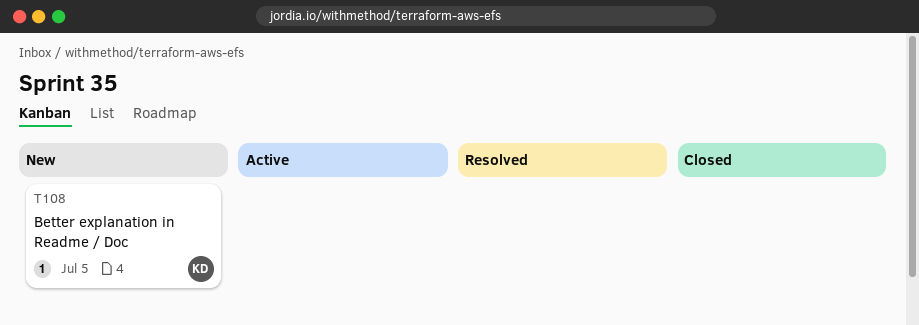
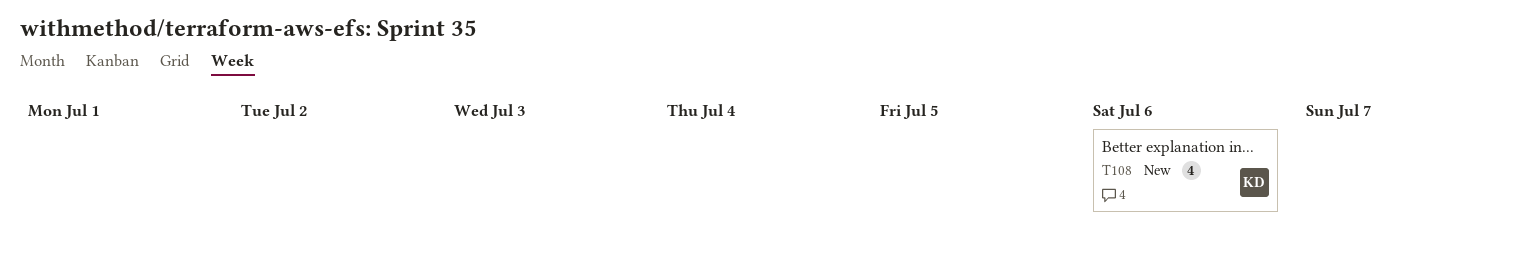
T108, estimate: 1 -> 4
T108, due: Jul 5 -> Jul 6

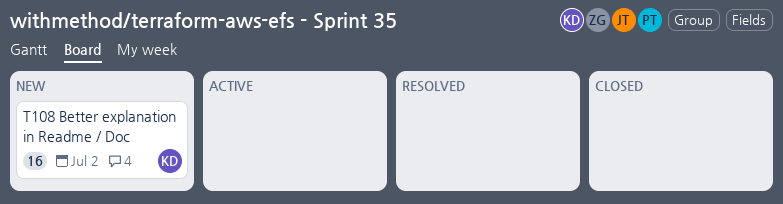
T108, estimate: 4 -> 16
T108, due: Jul 6 -> Jul 2

